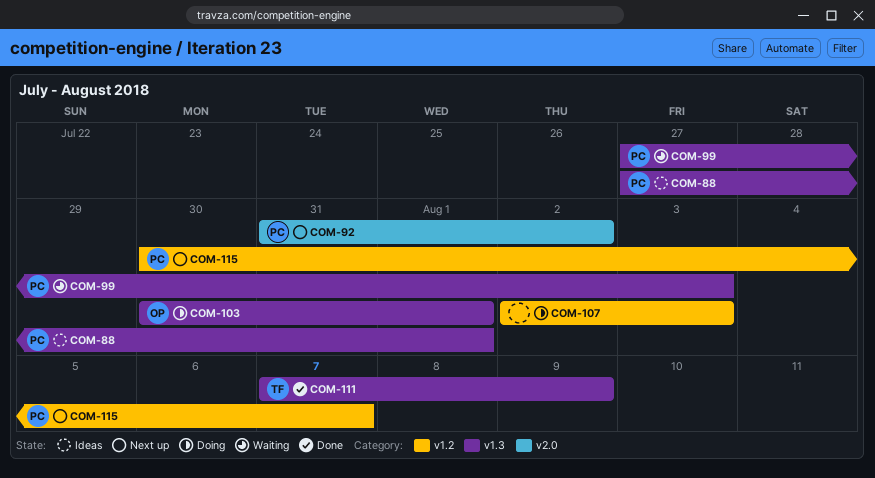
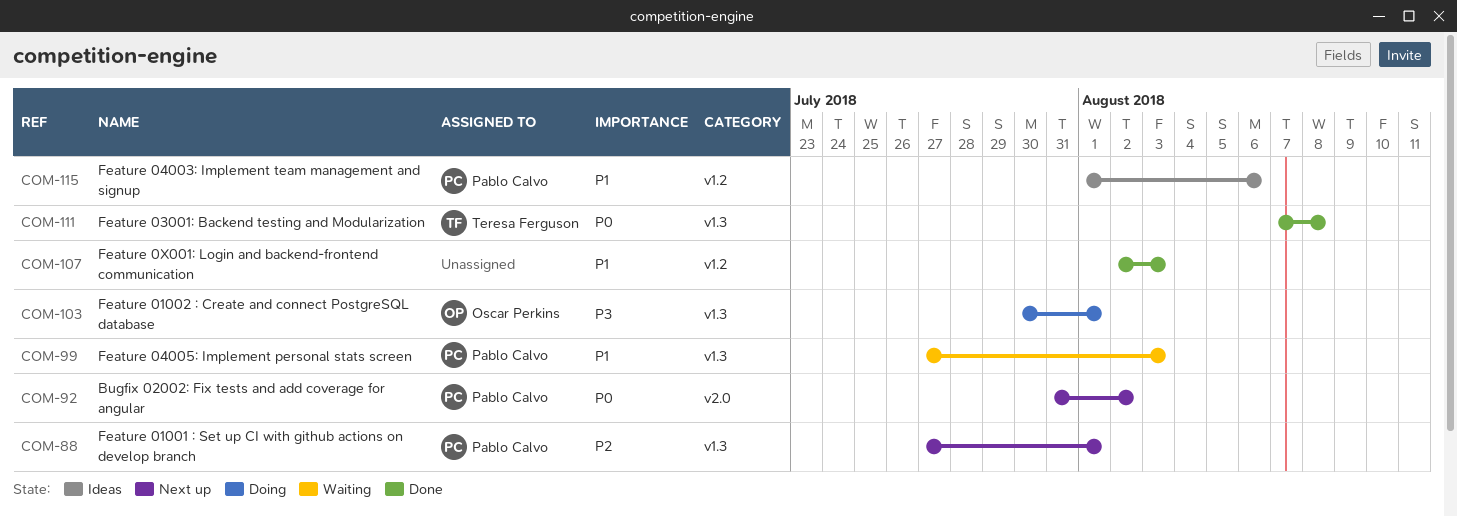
COM-88, status: Ideas -> Next up
COM-107, status: Doing -> Done
COM-111, due: Aug 9 -> Aug 8
COM-115, status: Next up -> Ideas
COM-115, start: Jul 30 -> Aug 1
COM-115, due: Aug 7 -> Aug 6

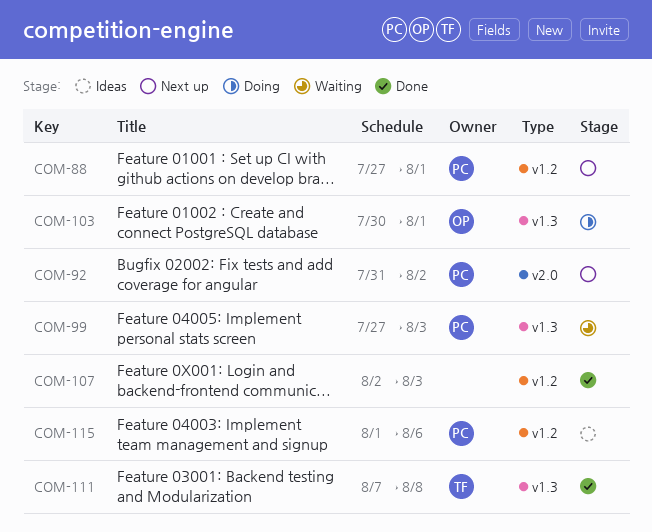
COM-88, label: v1.3 -> v1.2

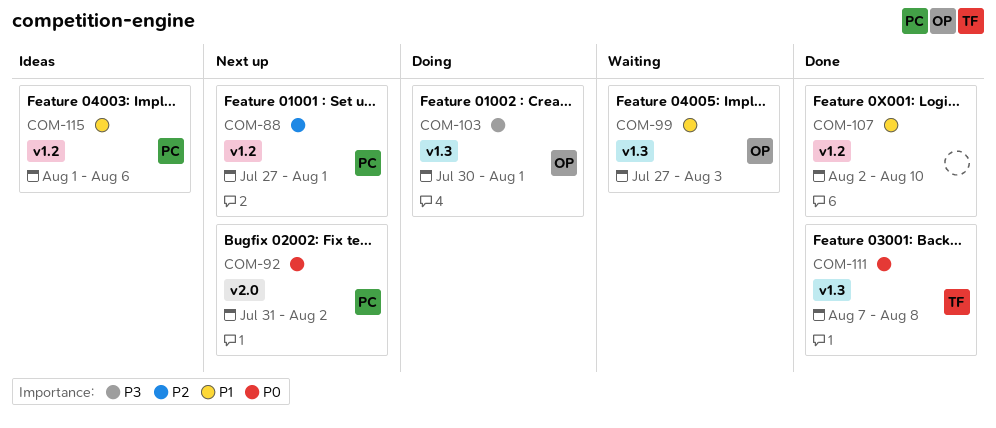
COM-99, owner: PC -> OP
COM-107, due: Aug 3 -> Aug 10

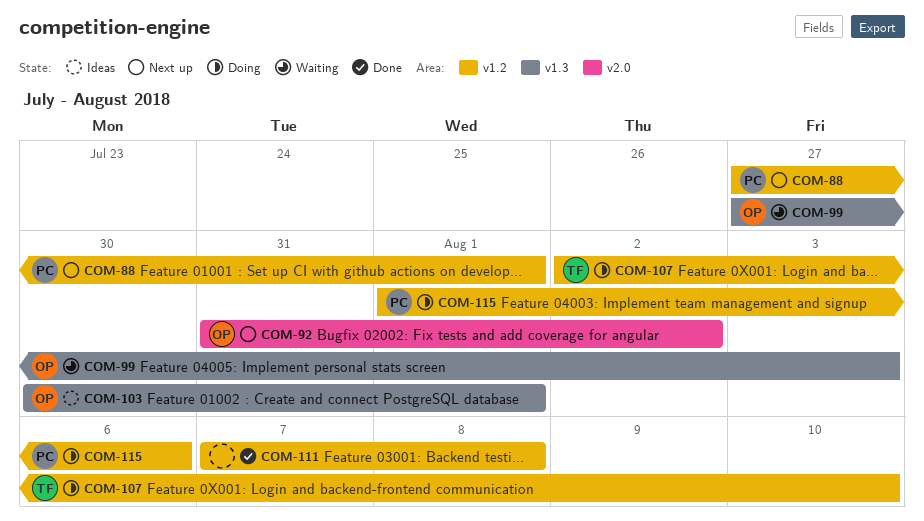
COM-92, owner: PC -> OP
COM-103, status: Doing -> Ideas
COM-107, status: Done -> Doing
COM-107, owner: none -> TF
COM-111, owner: TF -> none
COM-111, label: v1.3 -> v1.2
COM-115, status: Ideas -> Doing

